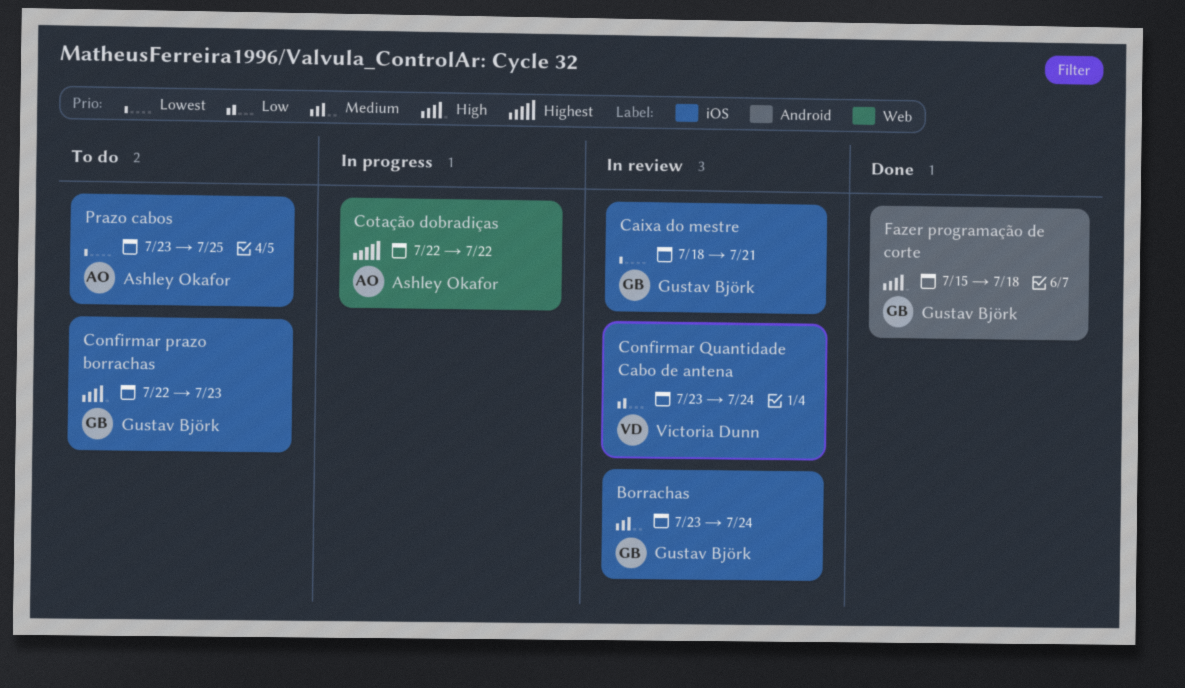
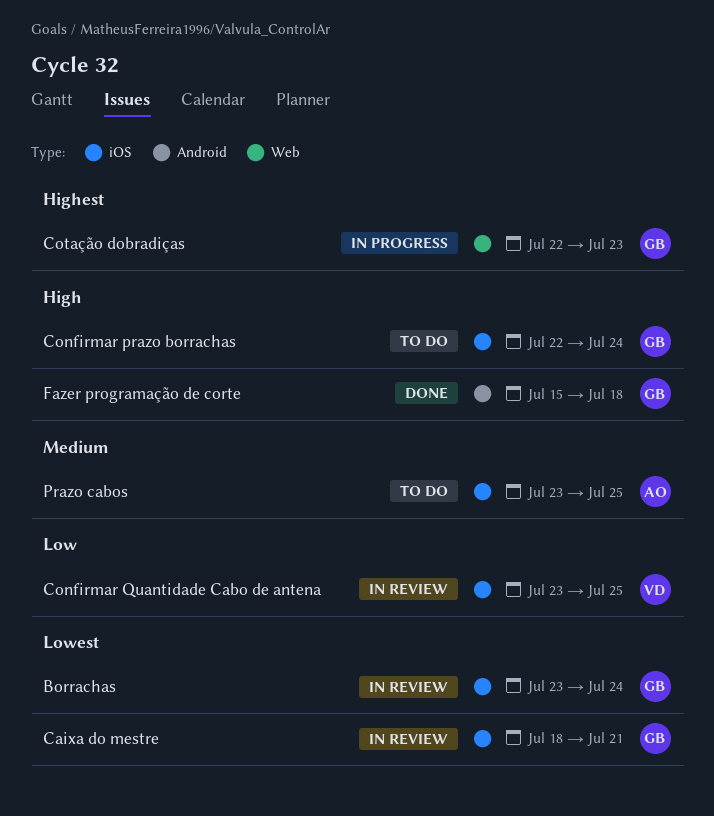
Borrachas, priority: Medium -> Lowest
Confirmar prazo borrachas, due: Jul 23 -> Jul 24
Confirmar Quantidade Cabo de antena, due: Jul 24 -> Jul 25
Cotação dobradiças, owner: Ashley Okafor -> Gustav Björk
Cotação dobradiças, due: Jul 22 -> Jul 23
Prazo cabos, priority: Lowest -> Medium

